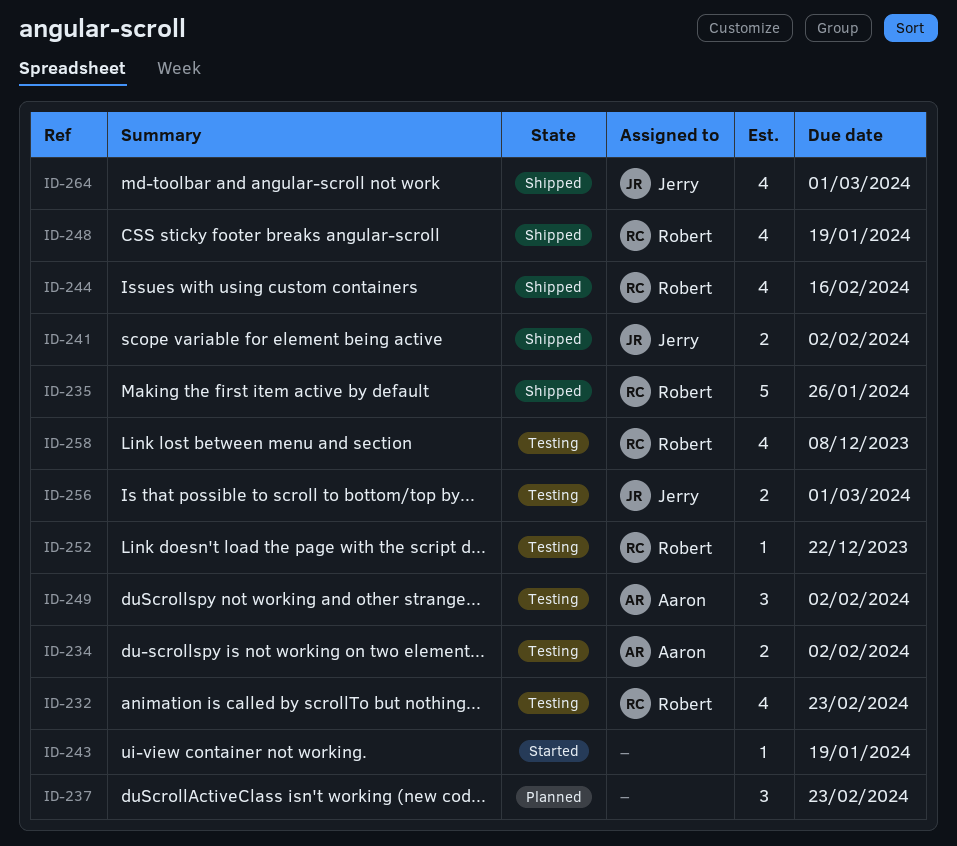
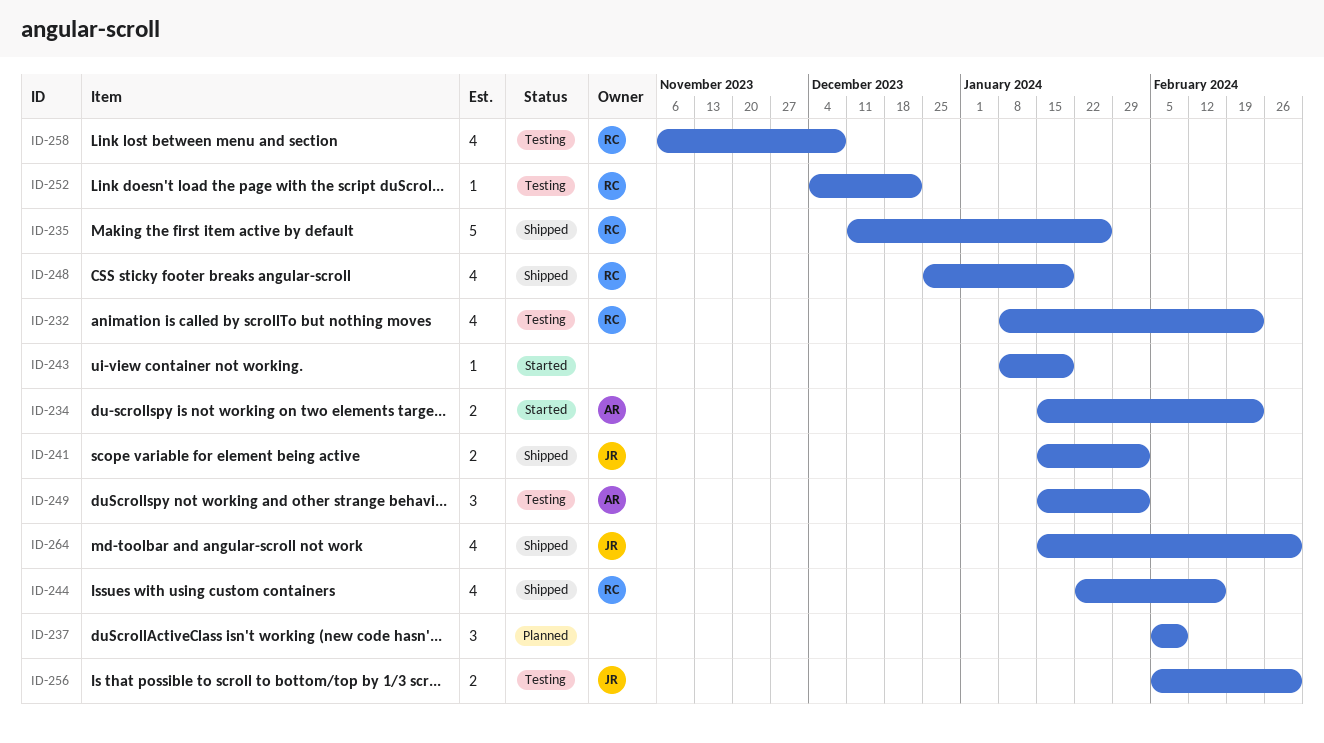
ID-234, status: Testing -> Started
ID-234, due: Feb 2 -> Feb 23
ID-237, due: Feb 23 -> Feb 9

